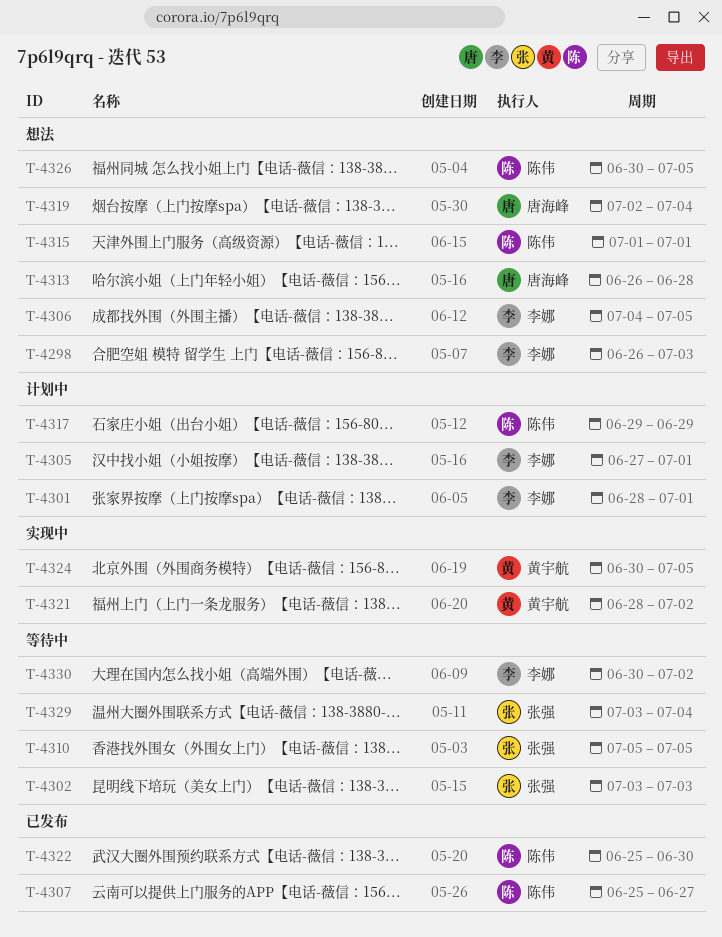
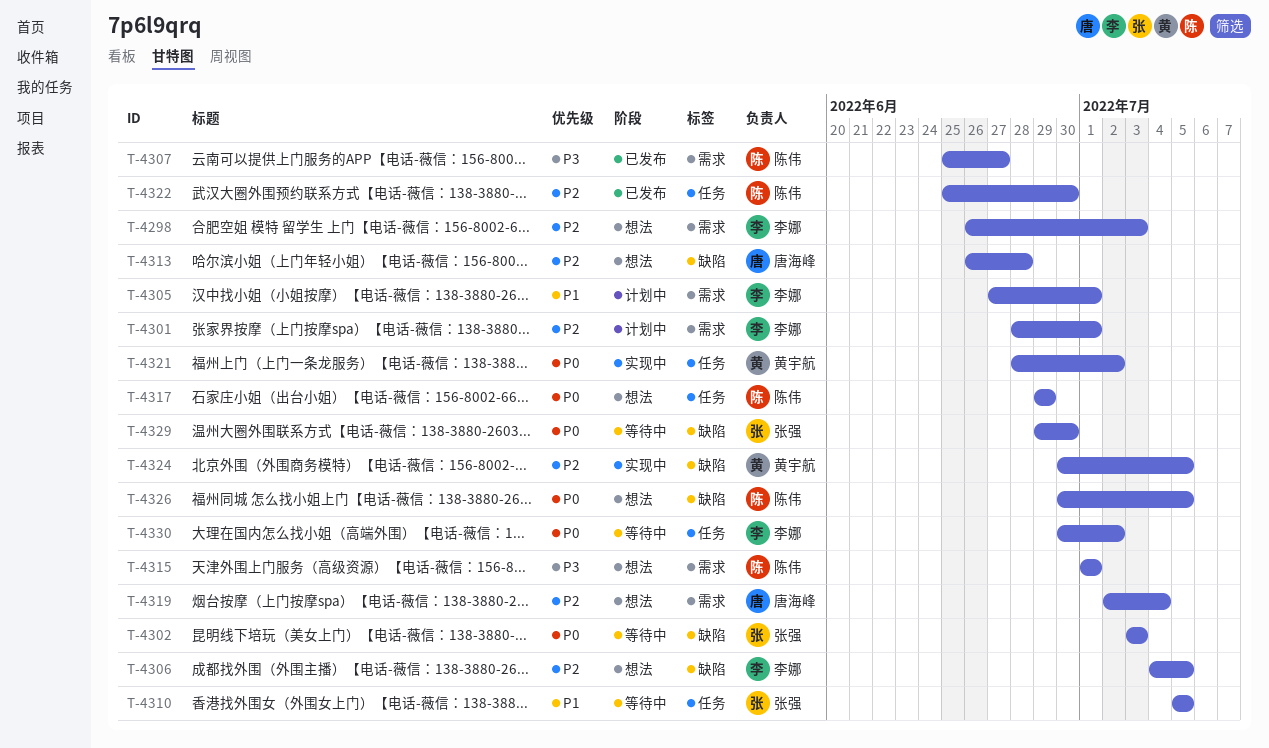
T-4317, status: 计划中 -> 想法
T-4329, start: Jul 3 -> Jun 29
T-4329, due: Jul 4 -> Jun 30

